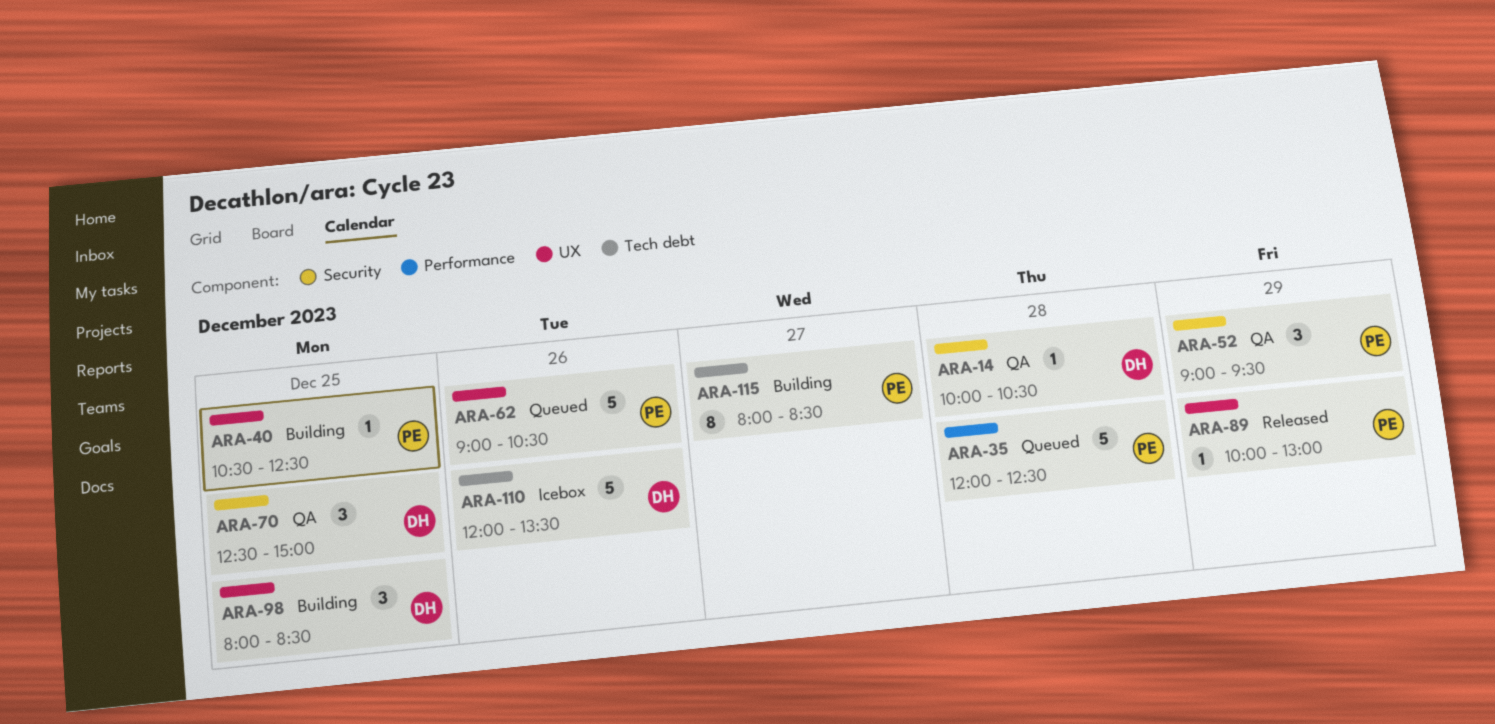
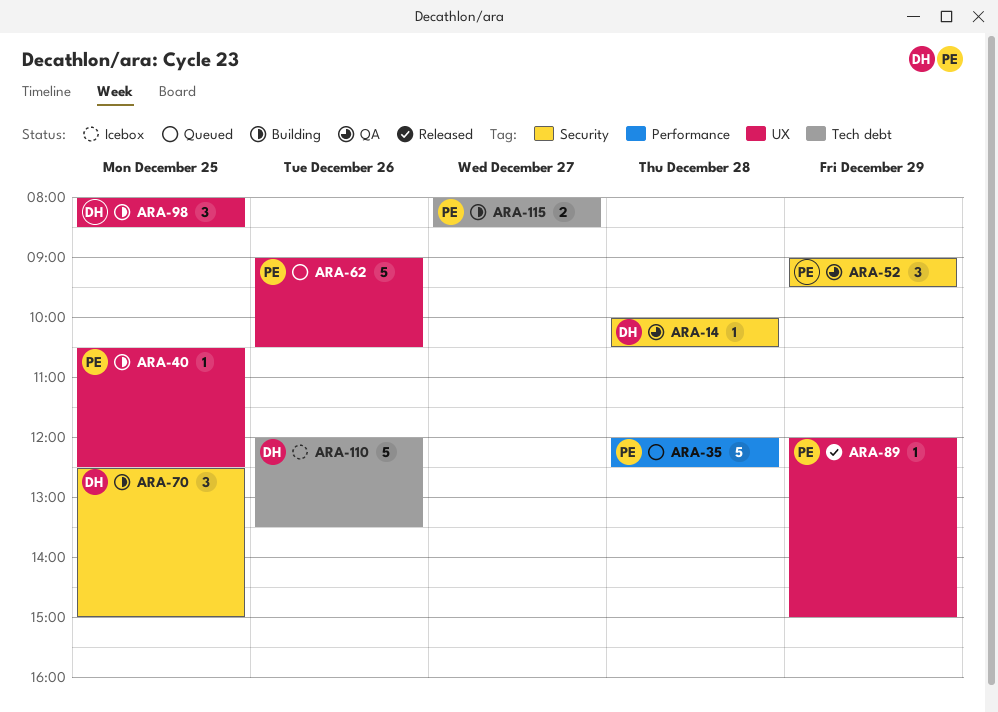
ARA-70, status: QA -> Building
ARA-89, begins: 10:00 -> 12:00
ARA-89, ends: 13:00 -> 15:00
ARA-115, estimate: 8 -> 2

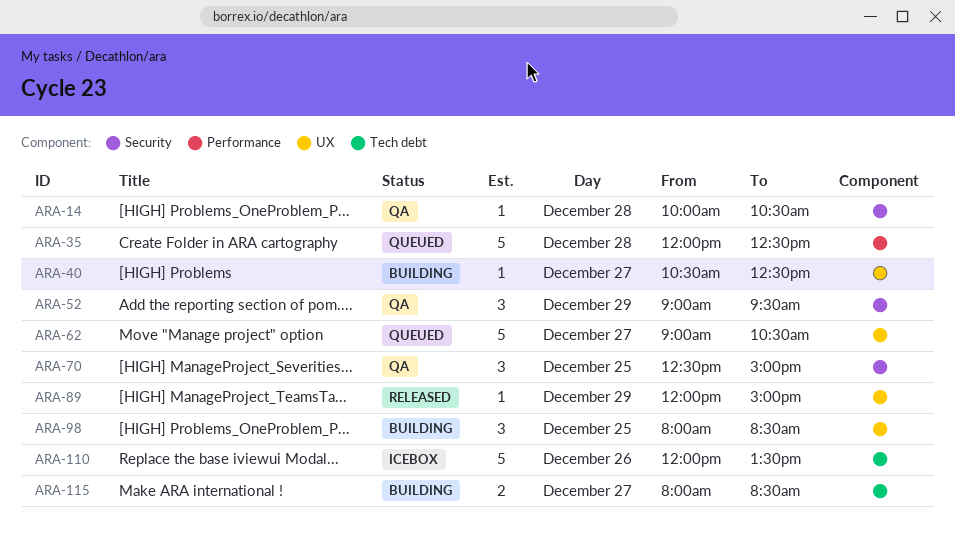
ARA-40, day: Dec 25 -> Dec 27
ARA-62, day: Dec 26 -> Dec 27
ARA-70, status: Building -> QA

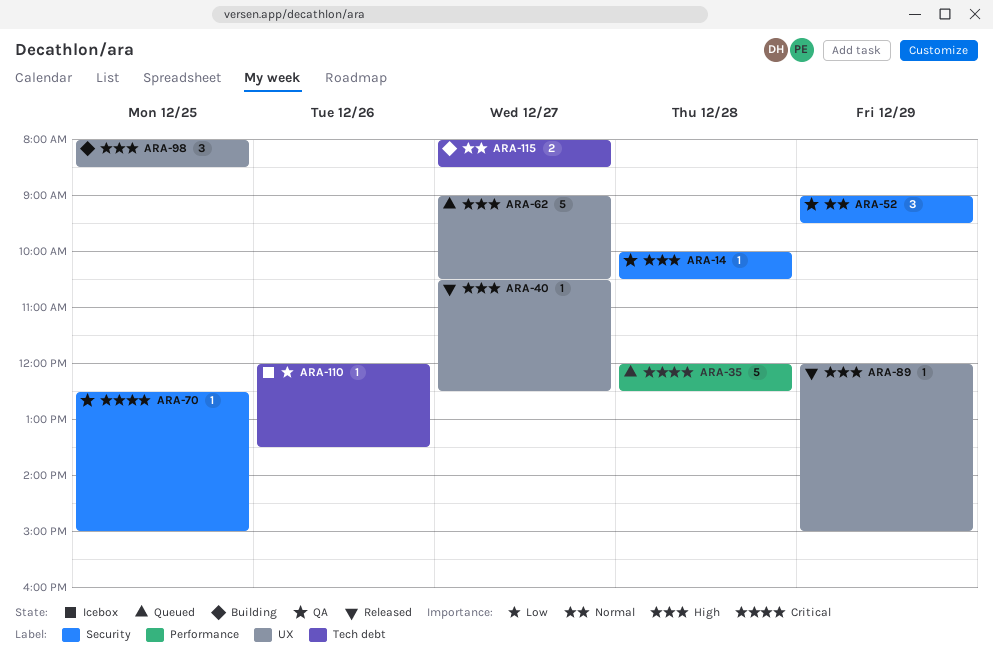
ARA-40, status: Building -> Released
ARA-70, estimate: 3 -> 1
ARA-110, estimate: 5 -> 1

